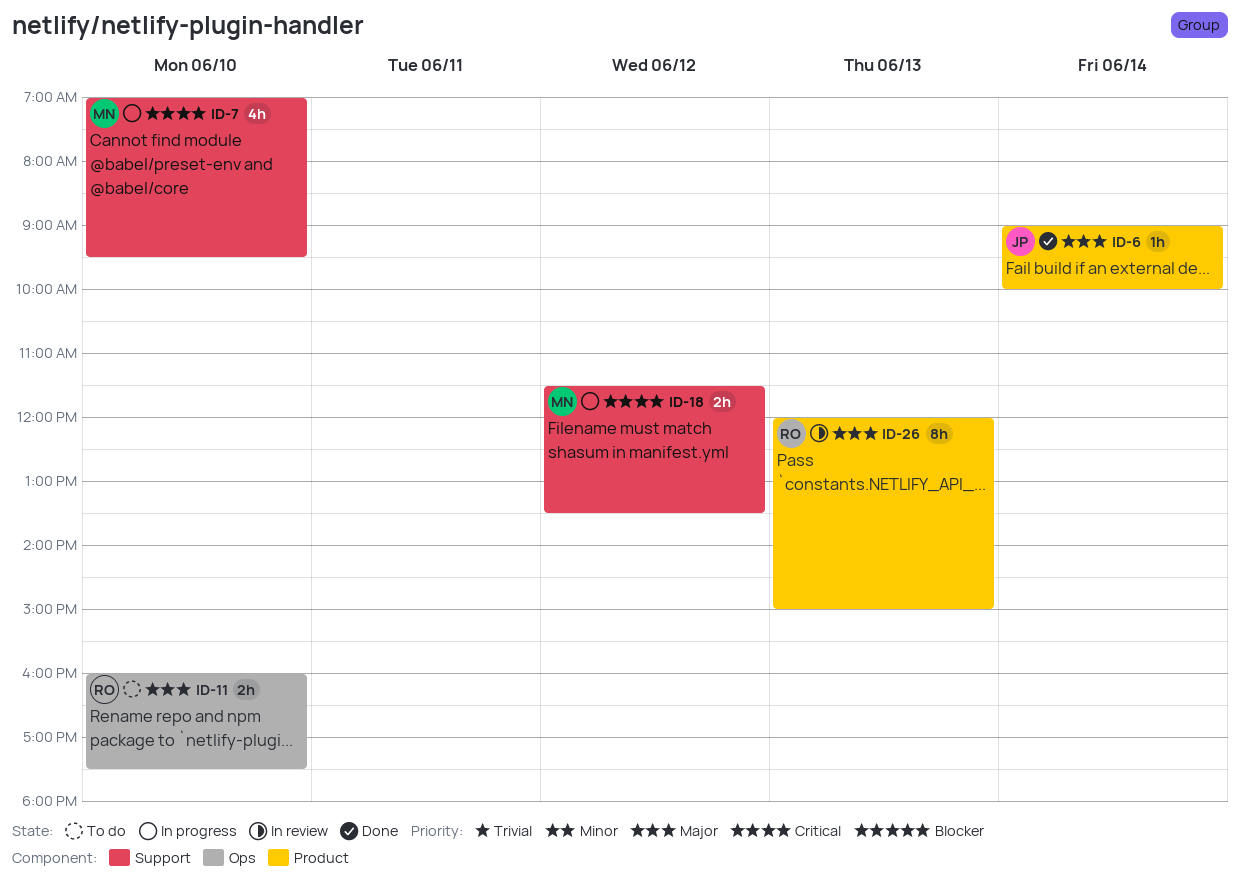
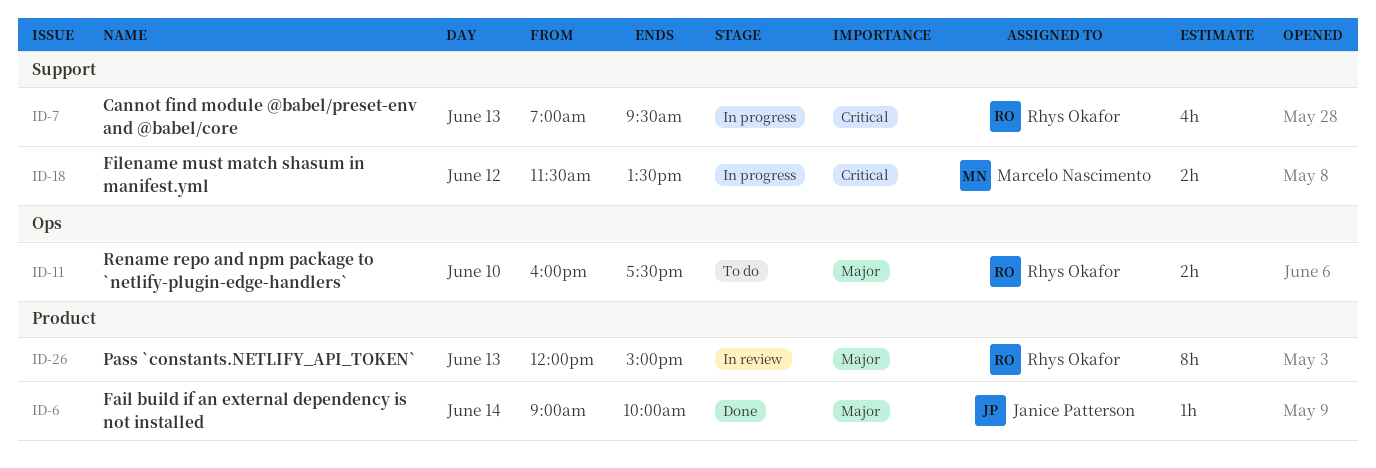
ID-7, owner: Marcelo Nascimento -> Rhys Okafor
ID-7, day: Jun 10 -> Jun 13

